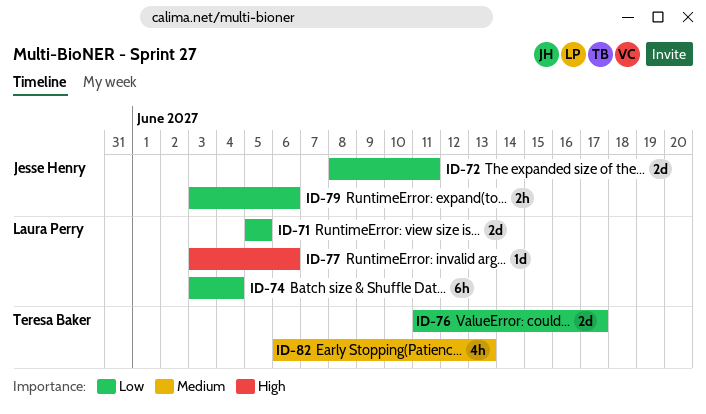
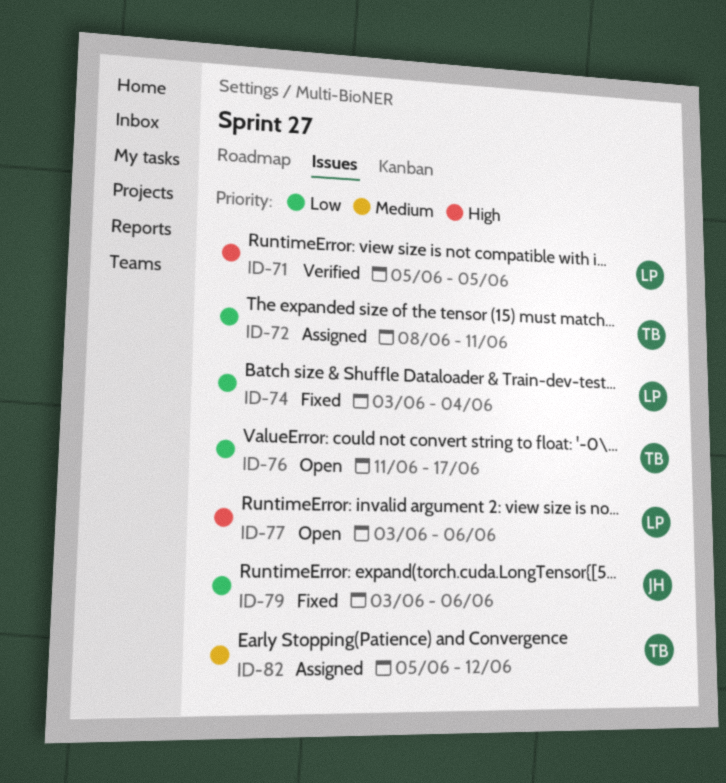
ID-71, priority: Low -> High
ID-72, owner: Jesse Henry -> Teresa Baker
ID-82, start: Jun 6 -> Jun 5
ID-82, due: Jun 13 -> Jun 12

